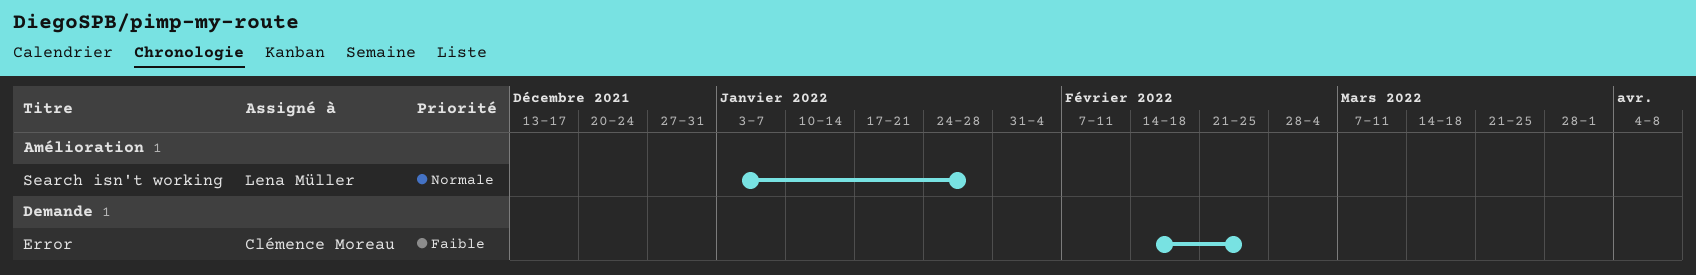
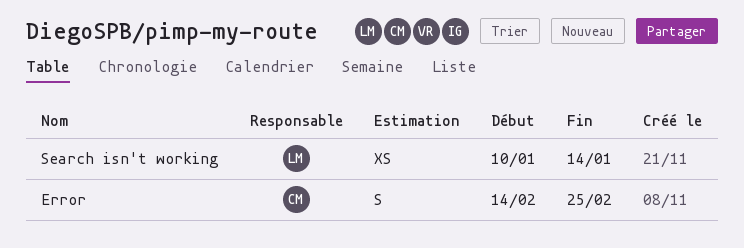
Search isn't working, start: Jan 3 -> Jan 10
Search isn't working, due: Jan 28 -> Jan 14

